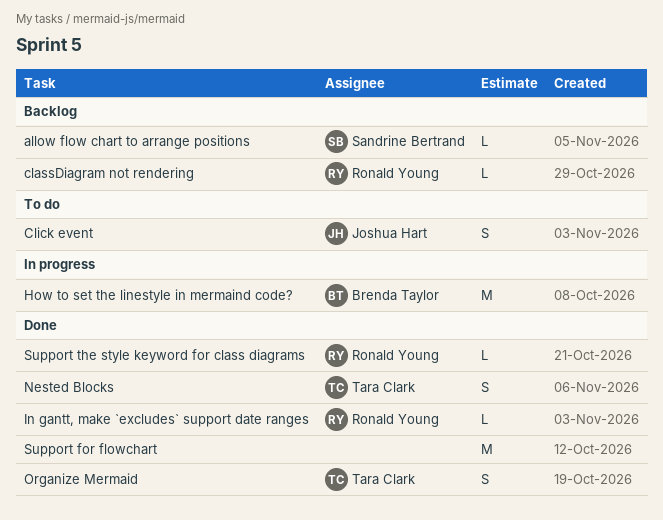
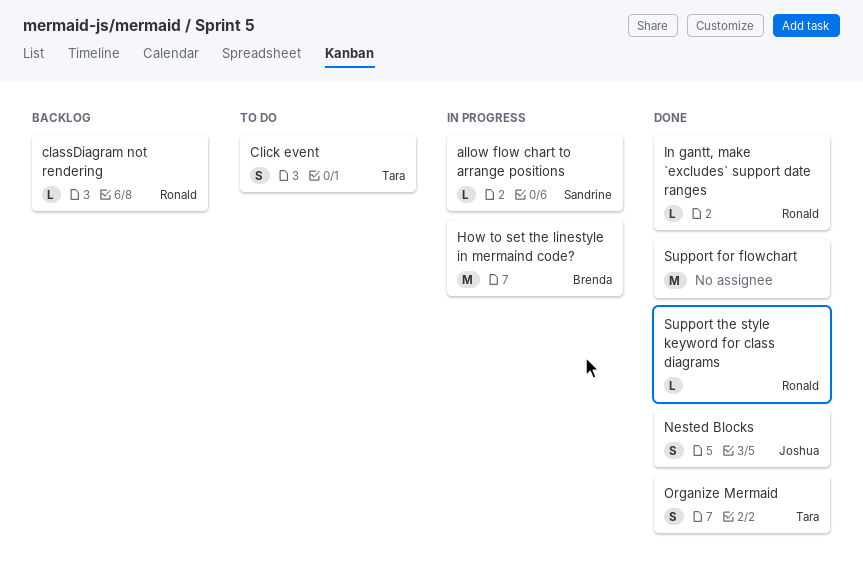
allow flow chart to arrange positions, status: Backlog -> In progress
Click event, owner: Joshua Hart -> Tara Clark
Nested Blocks, owner: Tara Clark -> Joshua Hart

